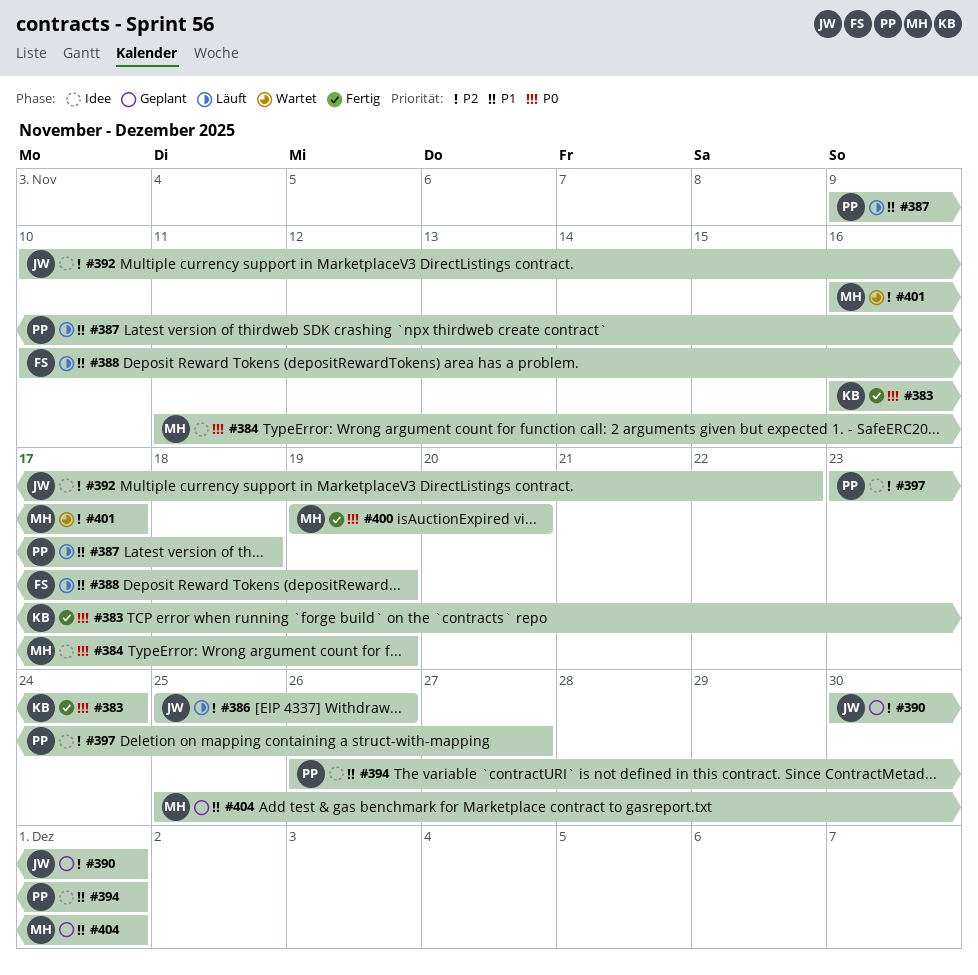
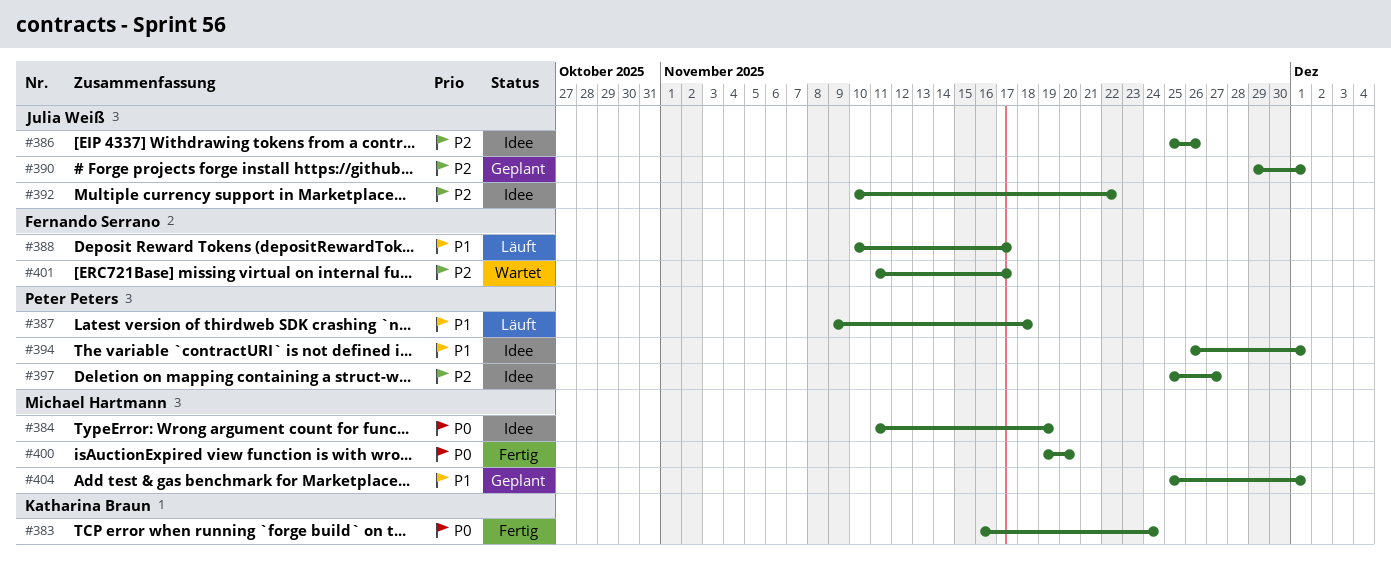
#386, status: Läuft -> Idee
#388, due: Nov 19 -> Nov 17
#390, start: Nov 30 -> Nov 29
#397, start: Nov 23 -> Nov 25
#401, owner: Michael Hartmann -> Fernando Serrano
#401, start: Nov 16 -> Nov 11

